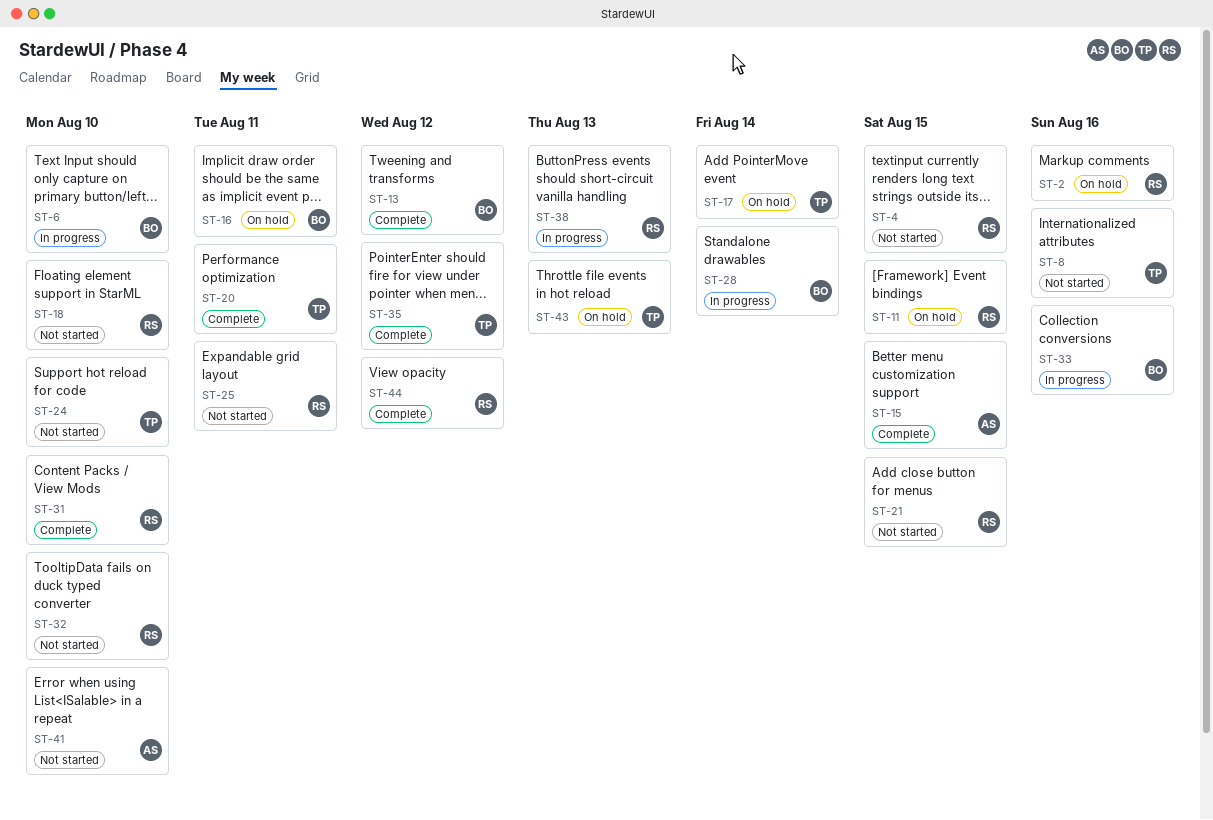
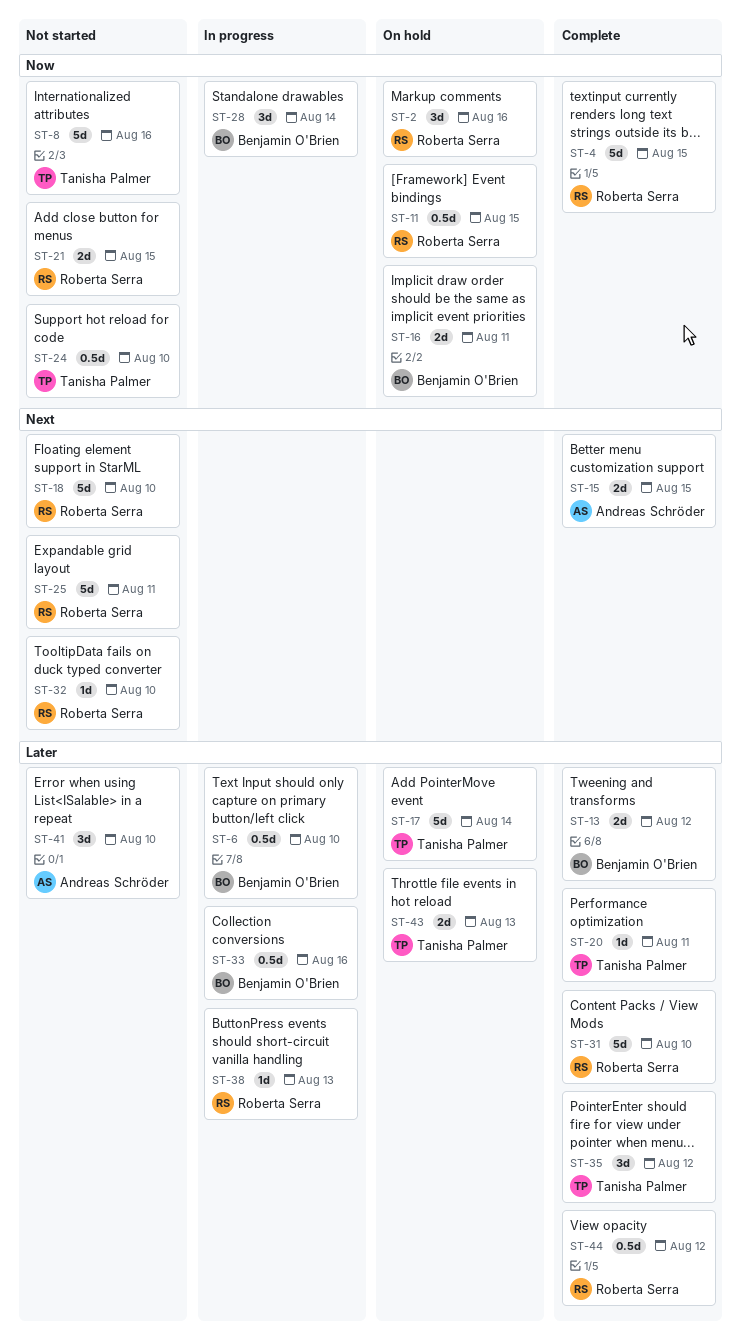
ST-4, status: Not started -> Complete

